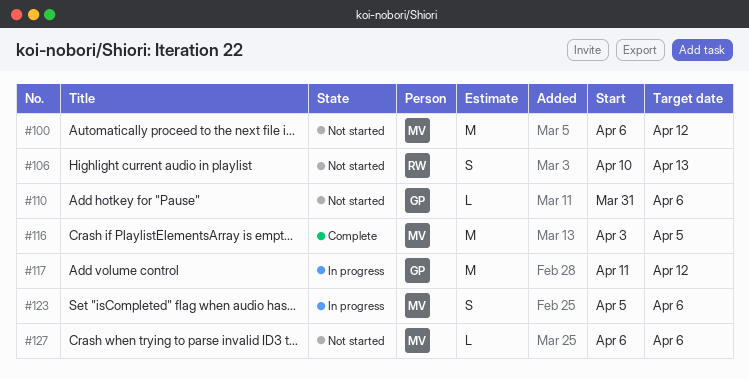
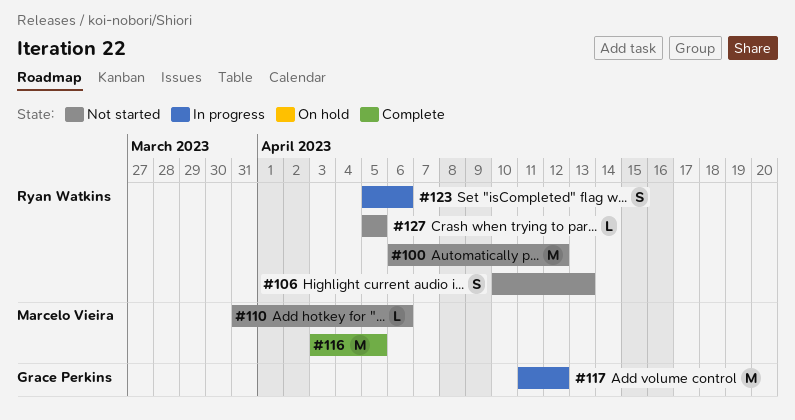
#100, owner: Marcelo Vieira -> Ryan Watkins
#110, owner: Grace Perkins -> Marcelo Vieira
#123, owner: Marcelo Vieira -> Ryan Watkins
#127, owner: Marcelo Vieira -> Ryan Watkins
#127, start: Apr 6 -> Apr 5
#127, due: Apr 6 -> Apr 5

